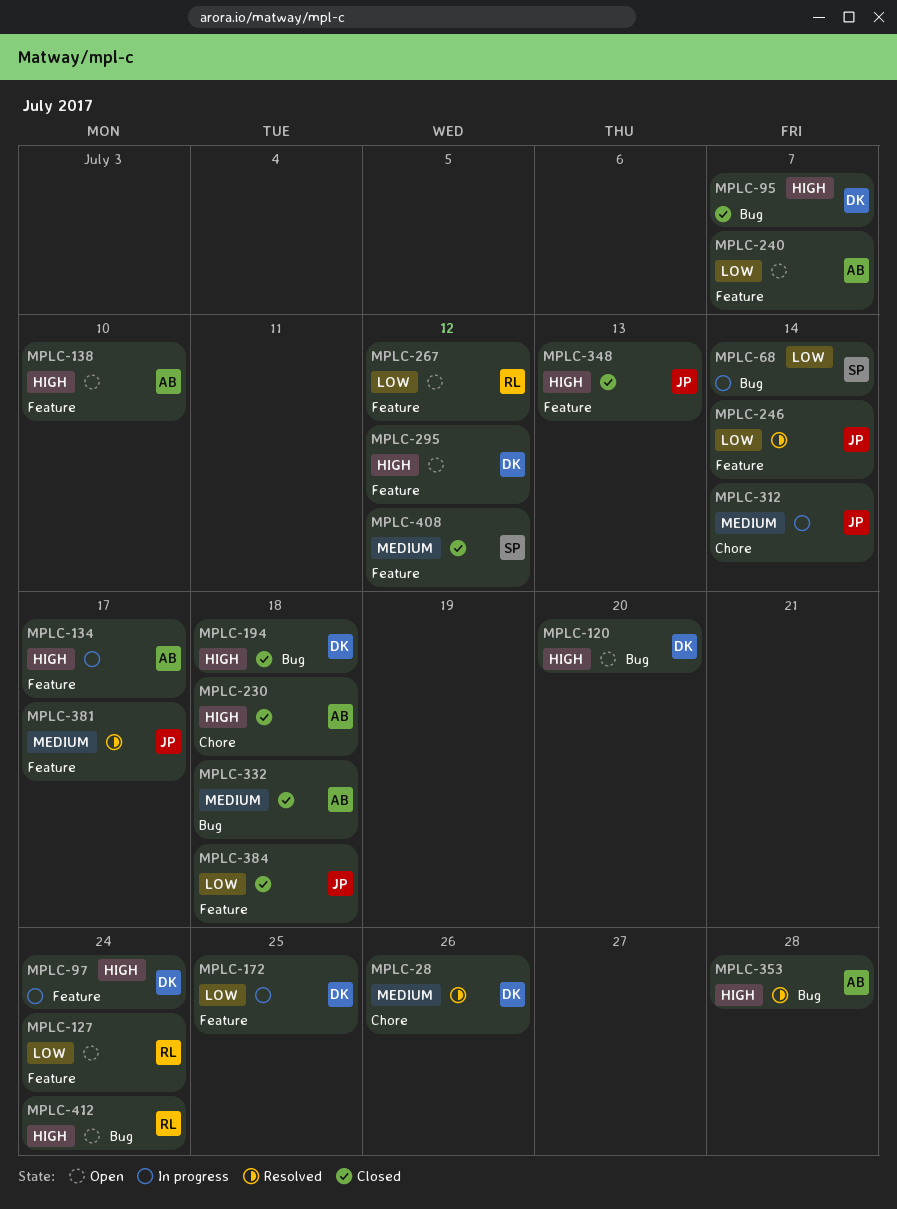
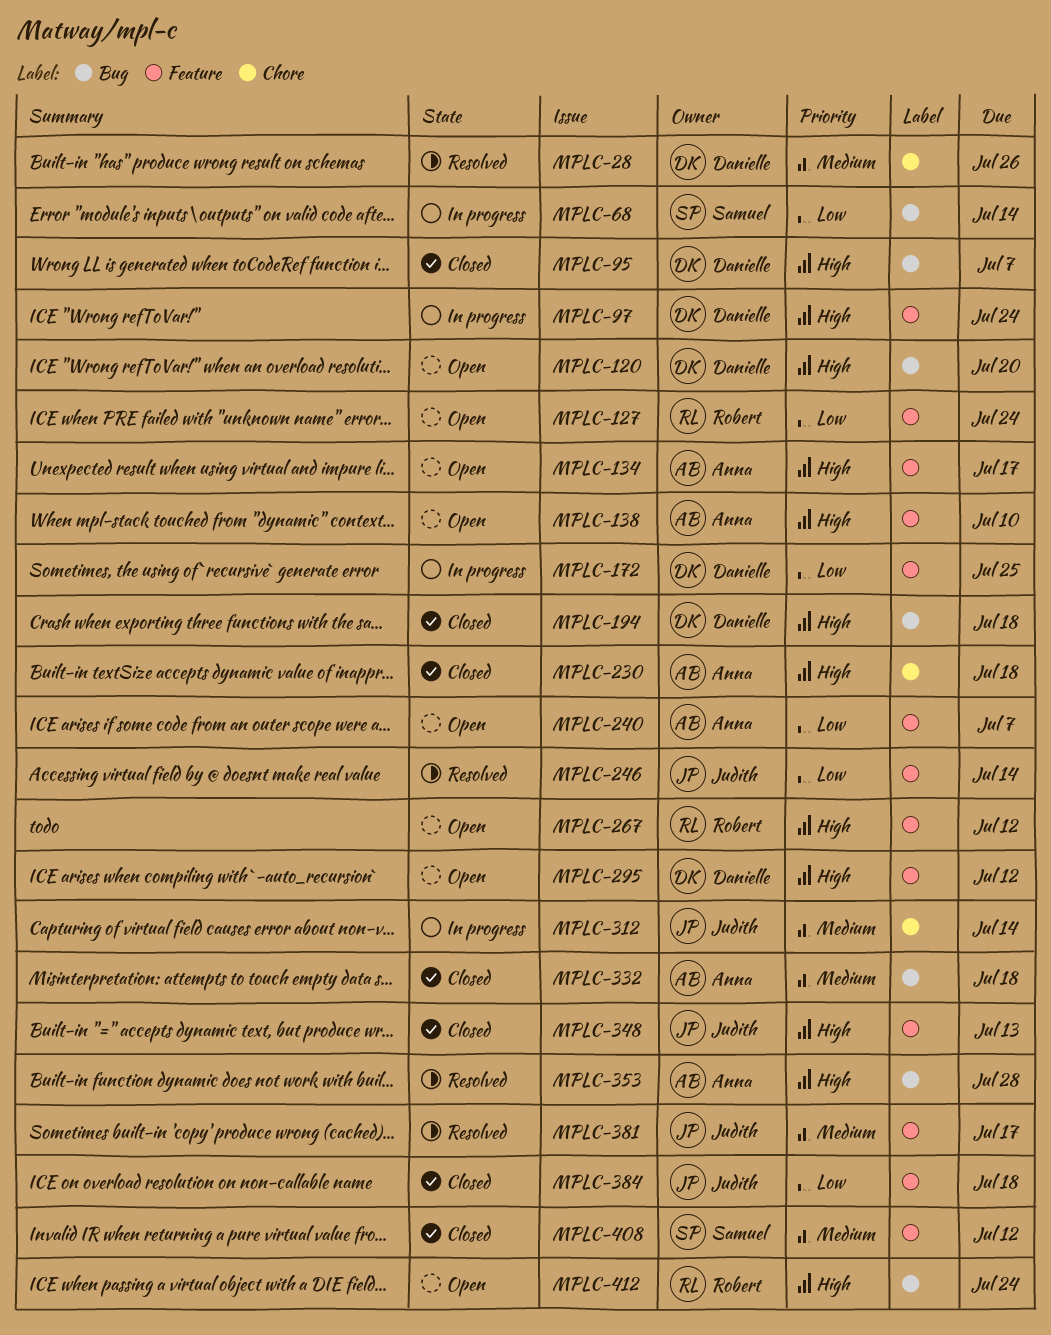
MPLC-134, status: In progress -> Open
MPLC-267, priority: Low -> High

